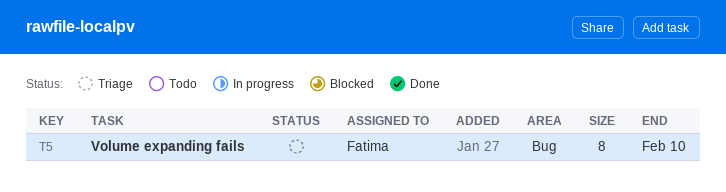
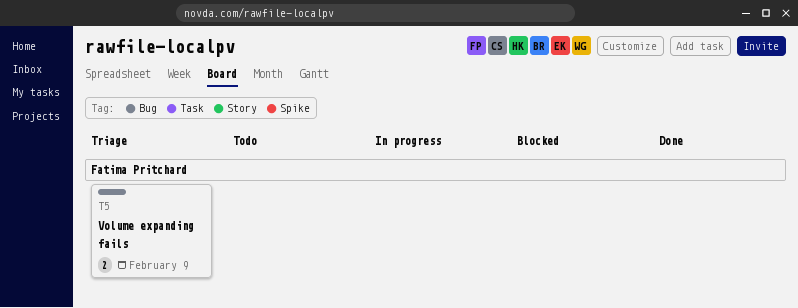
T5, estimate: 8 -> 2
T5, due: Feb 10 -> Feb 9

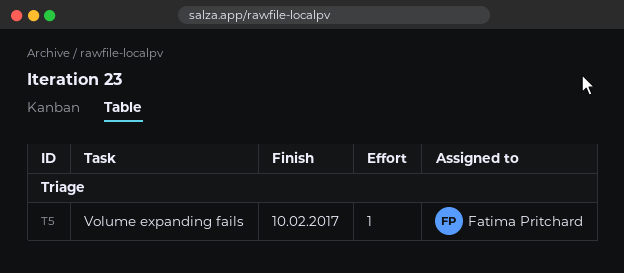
T5, estimate: 2 -> 1
T5, due: Feb 9 -> Feb 10

